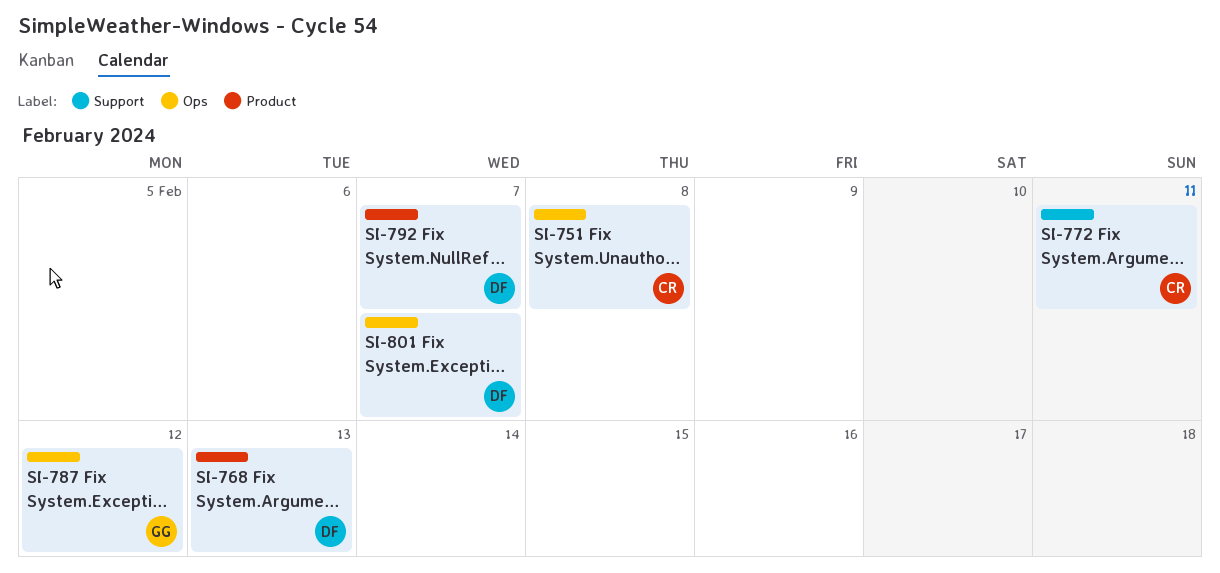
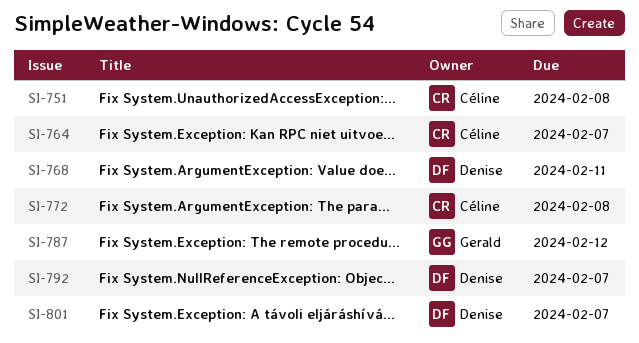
SI-764: none -> present
SI-768, due: Feb 13 -> Feb 11
SI-772, due: Feb 11 -> Feb 8

